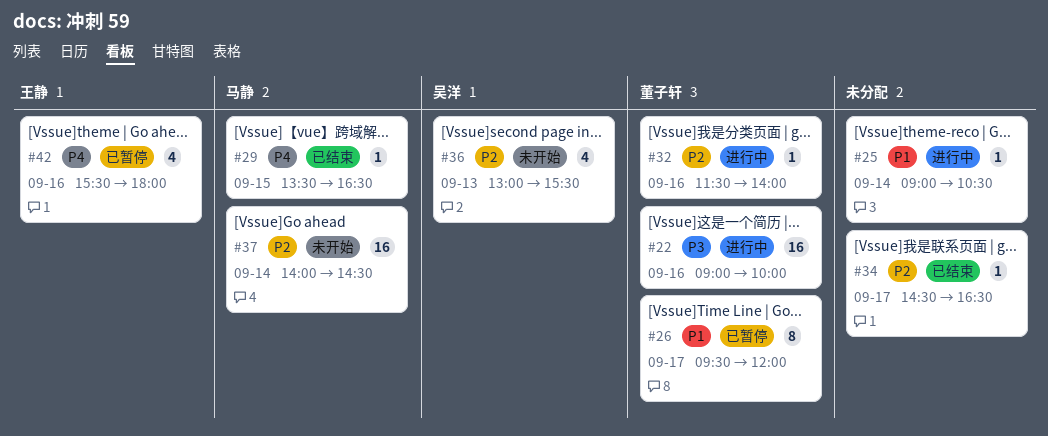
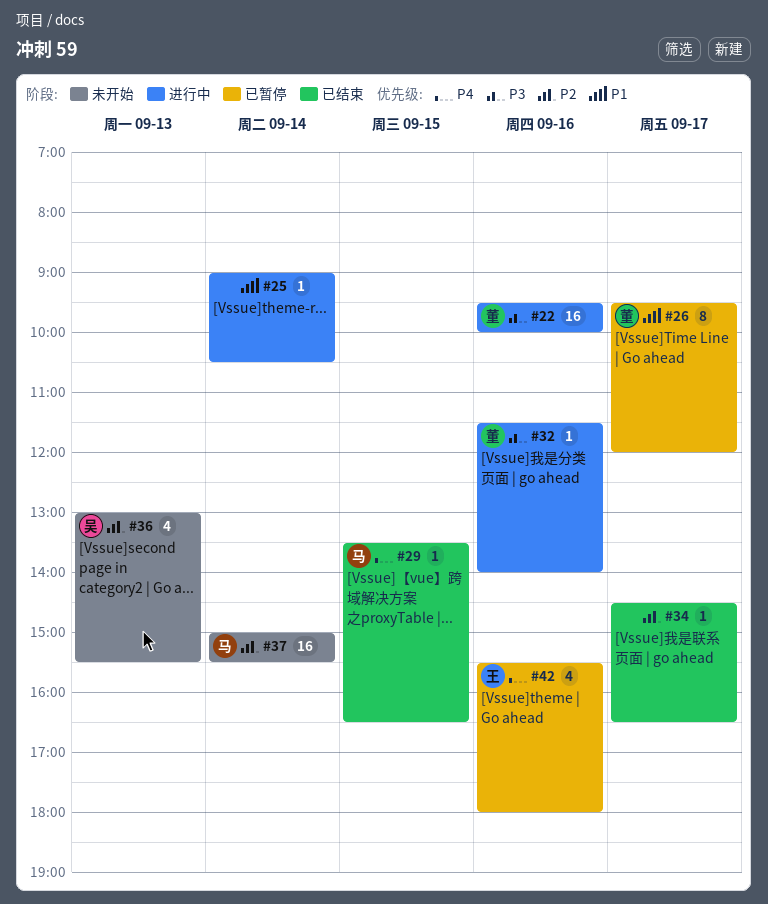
#22, begins: 09:00 -> 09:30
#32, priority: P2 -> P3
#37, begins: 14:00 -> 15:00
#37, ends: 14:30 -> 15:30

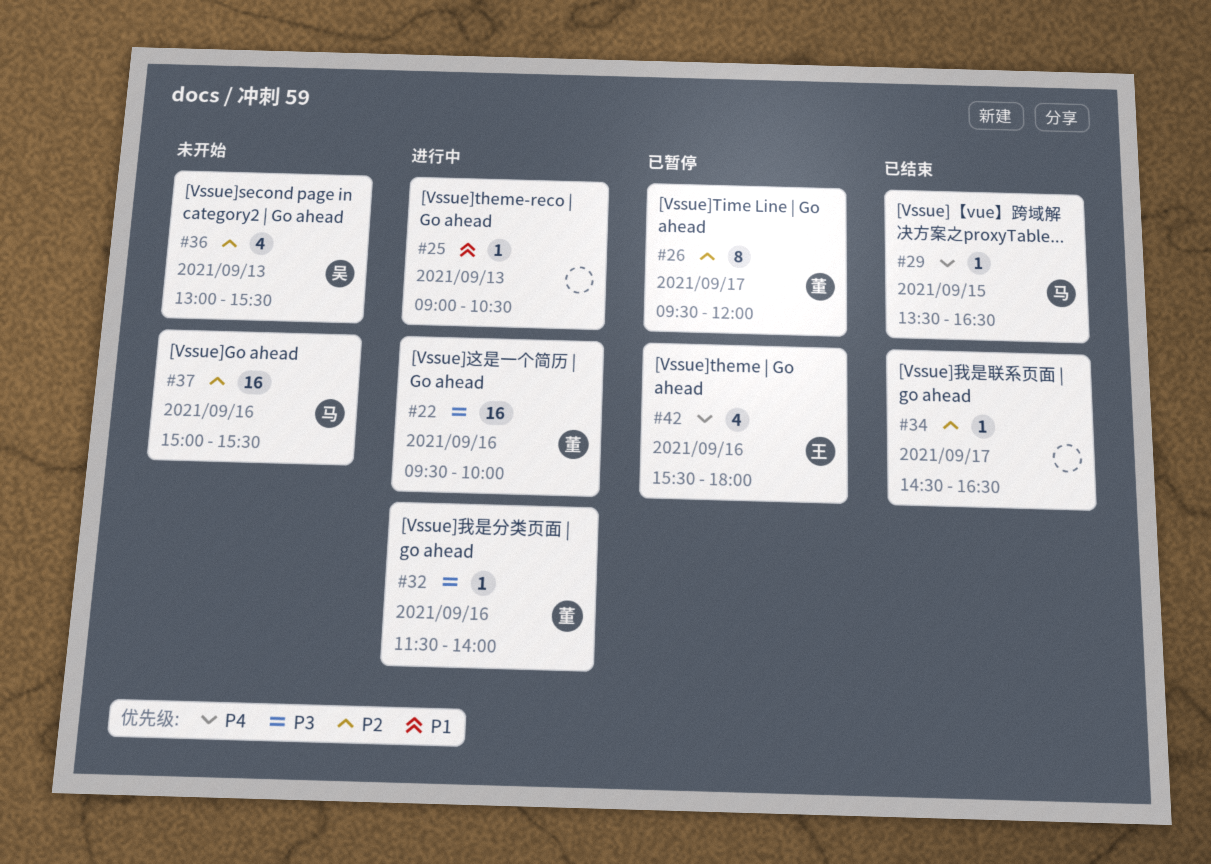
#25, day: Sep 14 -> Sep 13
#26, priority: P1 -> P2
#37, day: Sep 14 -> Sep 16

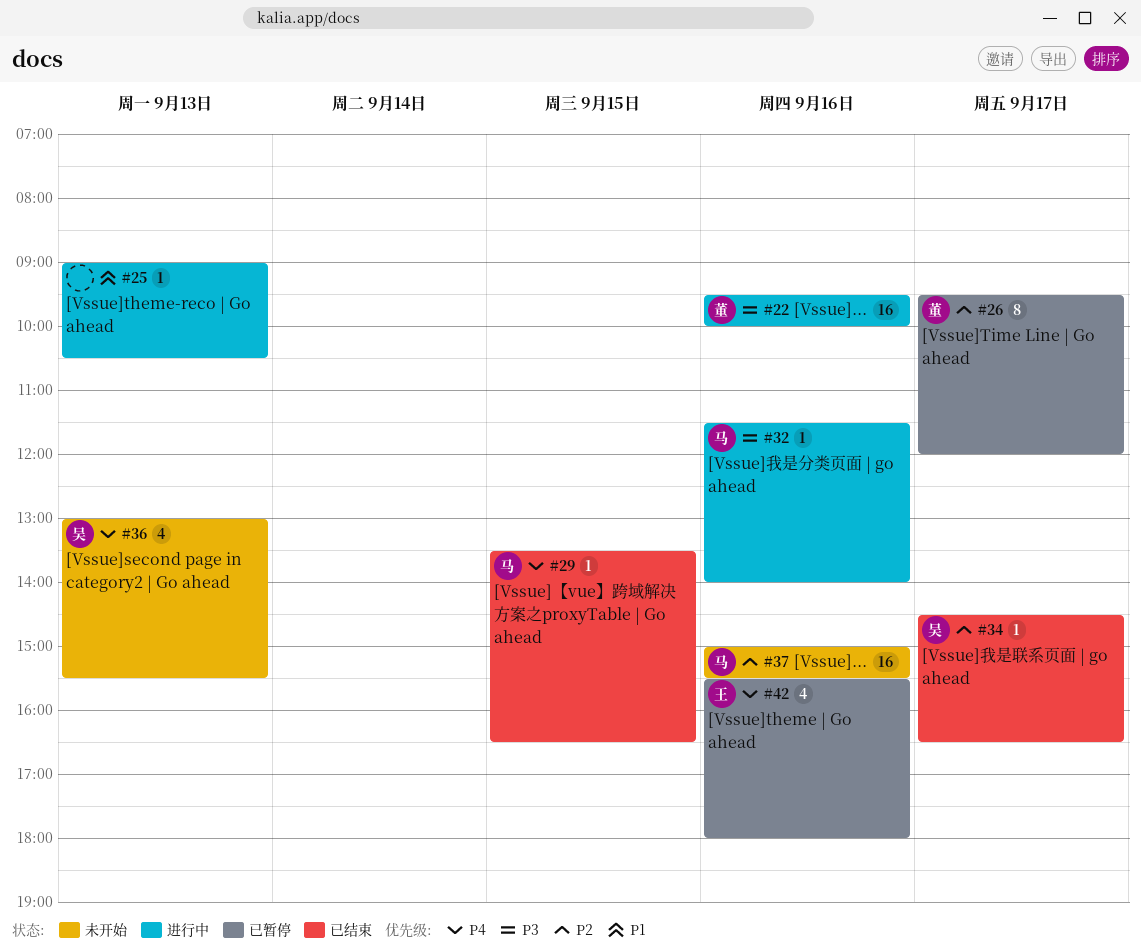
#32, owner: 董 -> 马
#34, owner: none -> 吴
#36, priority: P2 -> P4

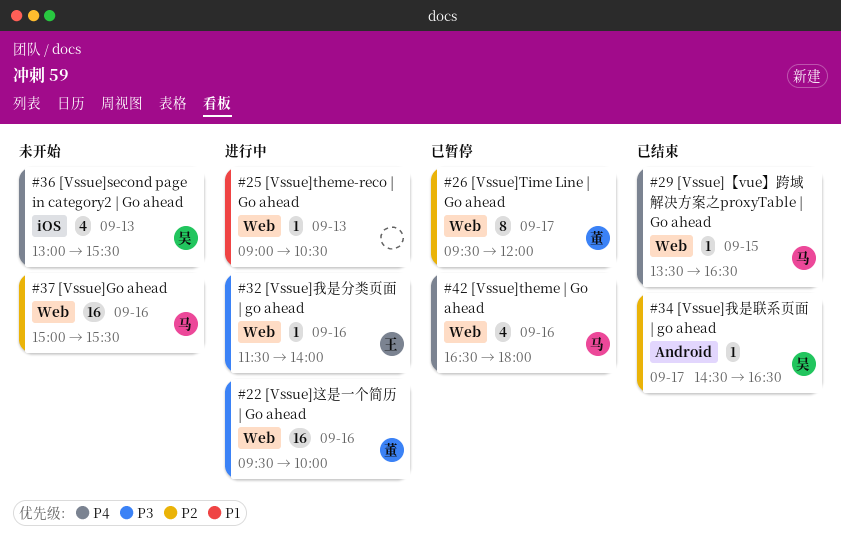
#32, owner: 马 -> 王
#42, owner: 王 -> 马
#42, begins: 15:30 -> 16:30

